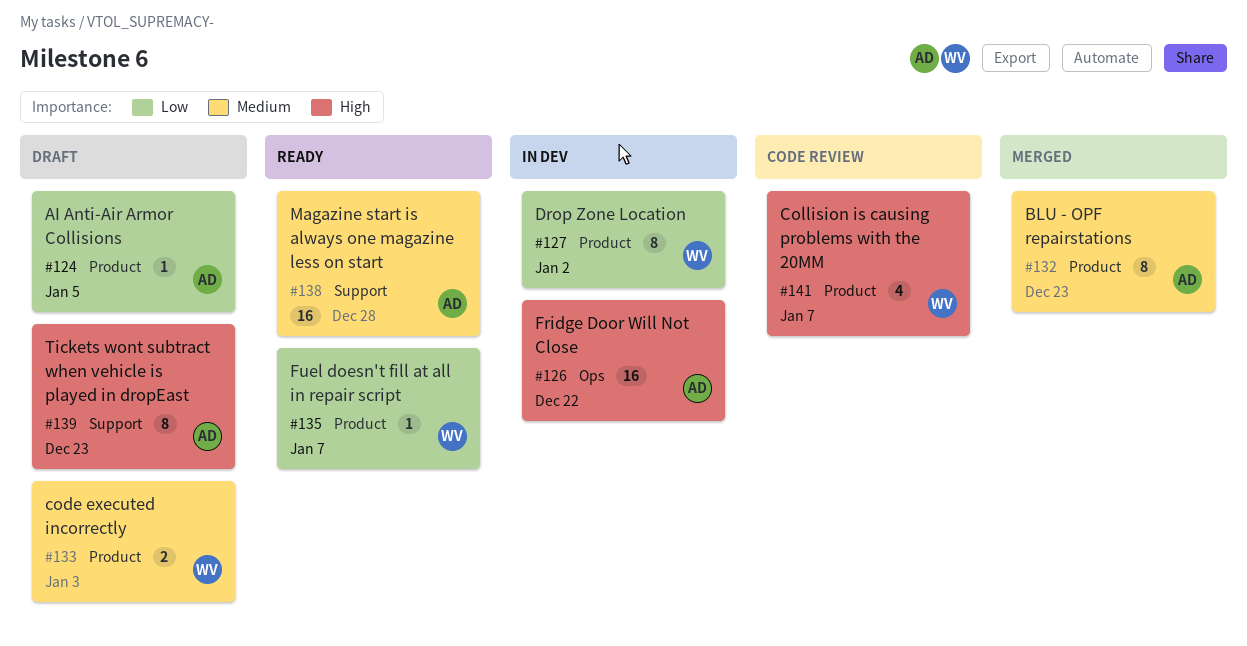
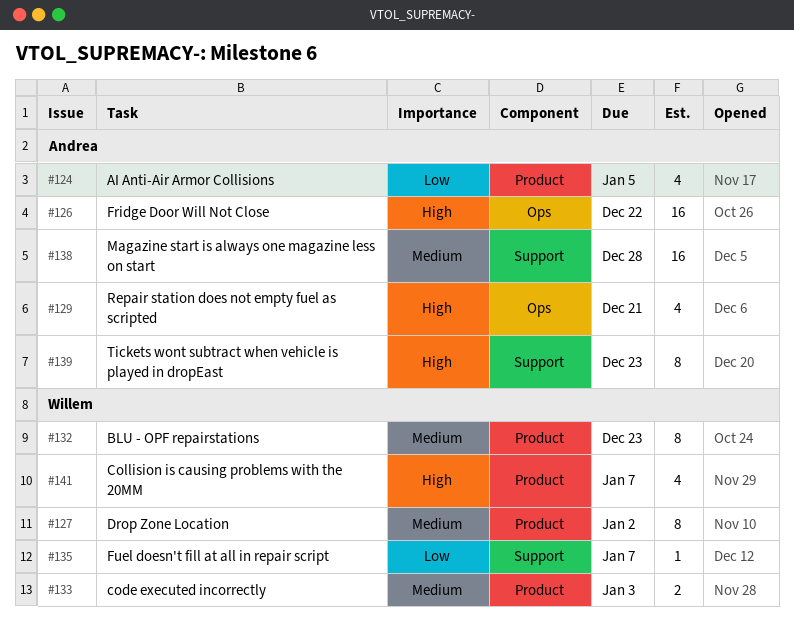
#124, estimate: 1 -> 4
#127, priority: Low -> Medium
#129: none -> present
#132, owner: Andrea -> Willem
#135, label: Product -> Support

